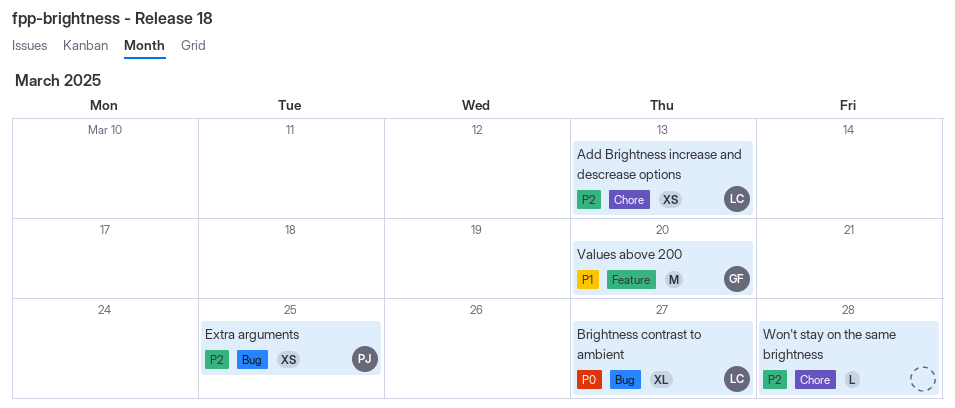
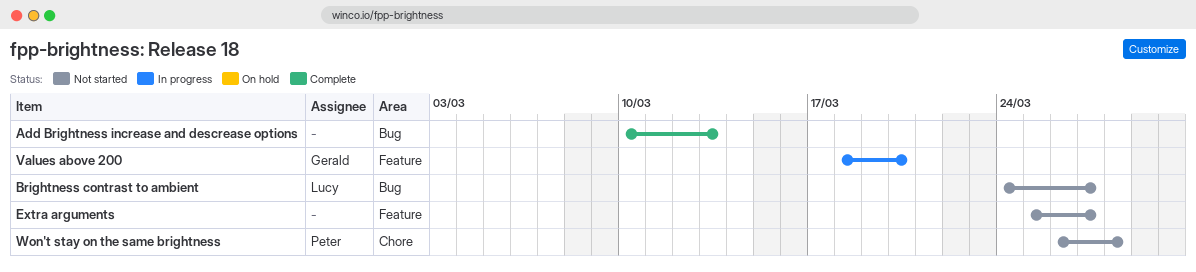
Add Brightness increase and descrease options, owner: Lucy -> none
Add Brightness increase and descrease options, label: Chore -> Bug
Extra arguments, owner: Peter -> none
Extra arguments, label: Bug -> Feature
Extra arguments, due: Mar 25 -> Mar 27
Won't stay on the same brightness, owner: none -> Peter

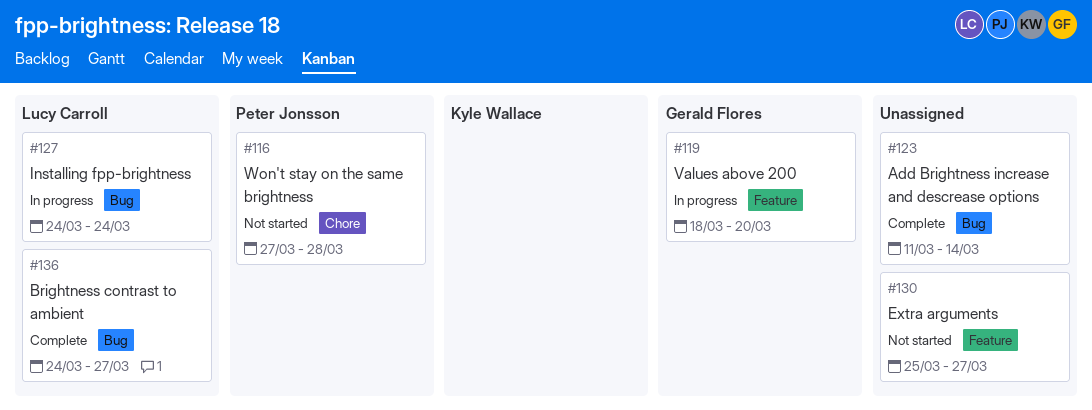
Add Brightness increase and descrease options, start: Mar 10 -> Mar 11
Add Brightness increase and descrease options, due: Mar 13 -> Mar 14
Brightness contrast to ambient, status: Not started -> Complete
Installing fpp-brightness: none -> present
Won't stay on the same brightness, start: Mar 26 -> Mar 27

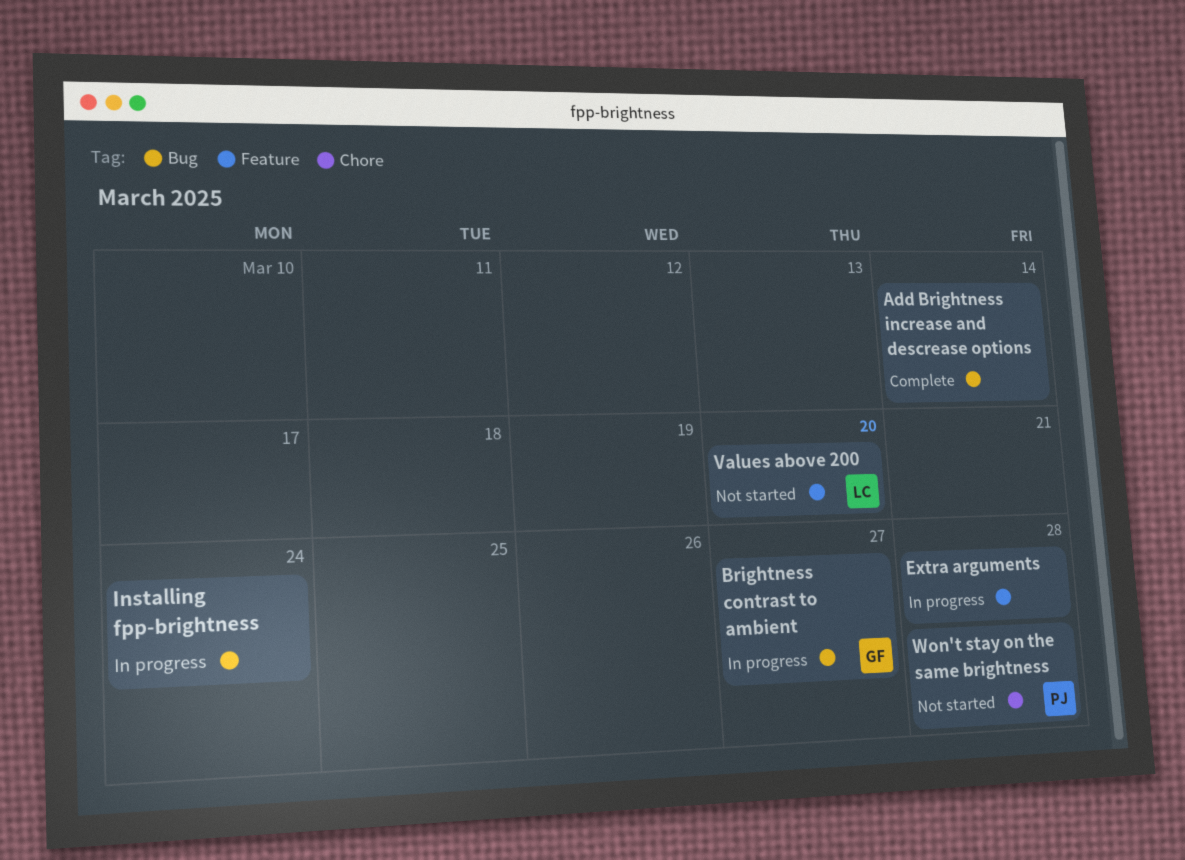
Brightness contrast to ambient, status: Complete -> In progress
Brightness contrast to ambient, owner: Lucy Carroll -> Gerald Flores
Extra arguments, status: Not started -> In progress
Extra arguments, due: Mar 27 -> Mar 28
Installing fpp-brightness, owner: Lucy Carroll -> none
Values above 200, status: In progress -> Not started
Values above 200, owner: Gerald Flores -> Lucy Carroll

